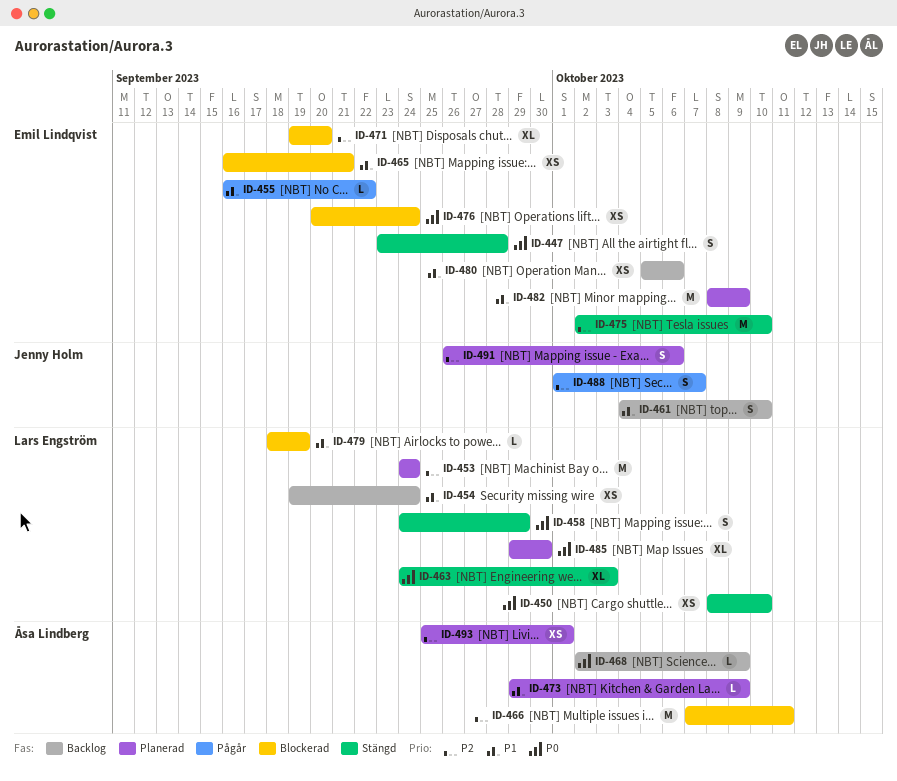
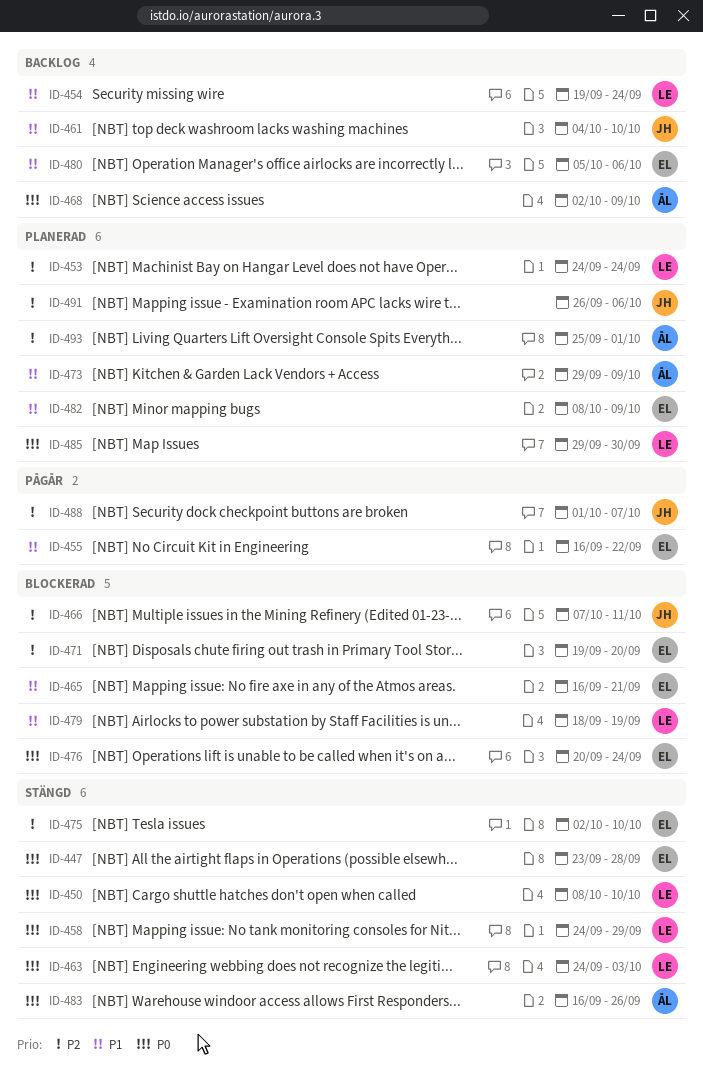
ID-466, owner: Åsa Lindberg -> Jenny Holm
ID-483: none -> present

